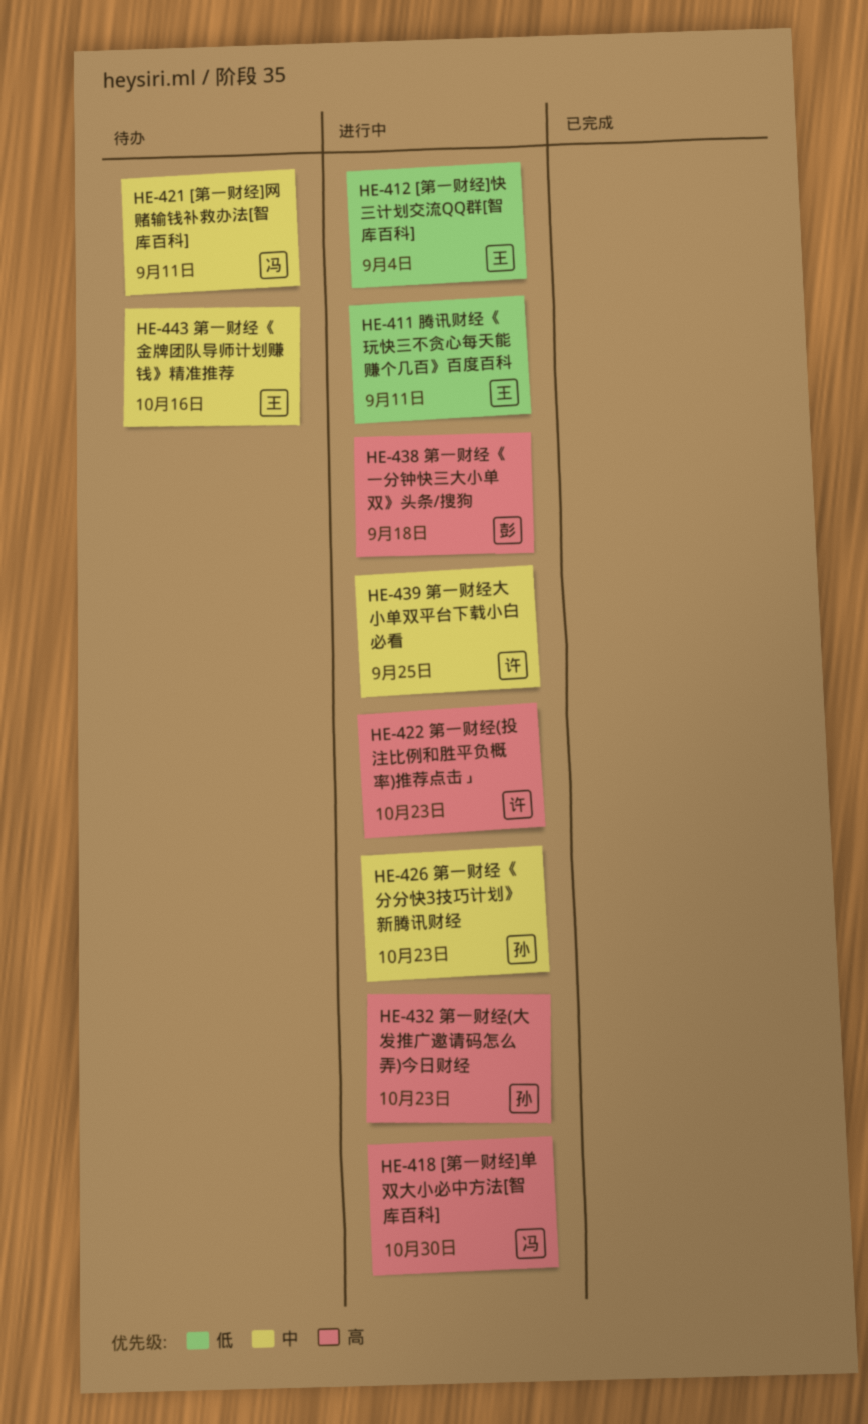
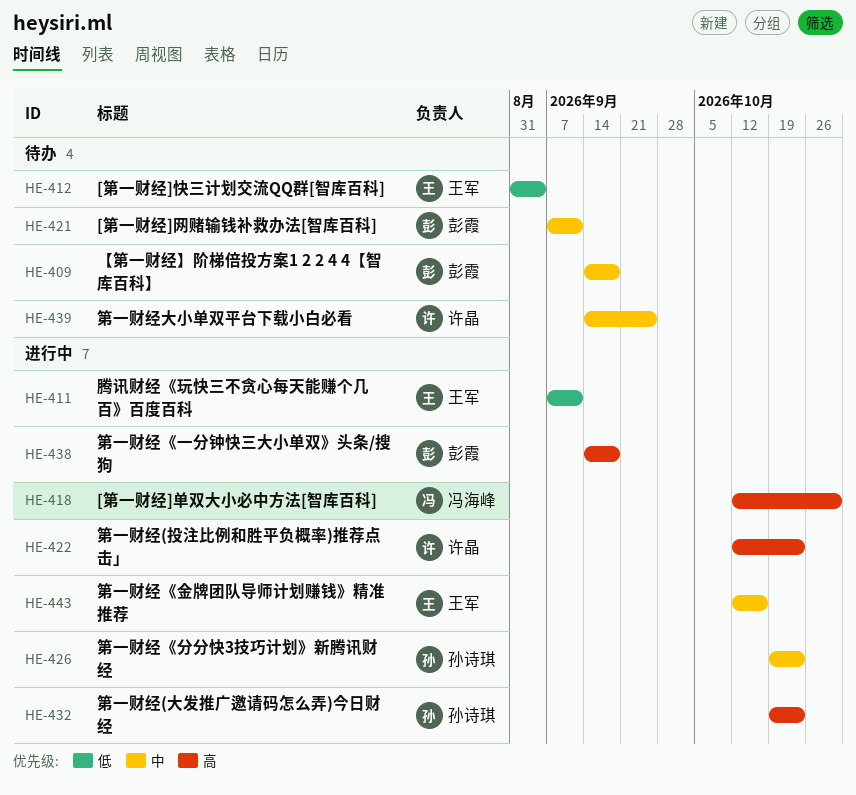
HE-409: none -> present
HE-412, status: 进行中 -> 待办
HE-421, owner: 冯海峰 -> 彭霞
HE-439, status: 进行中 -> 待办
HE-443, status: 待办 -> 进行中

